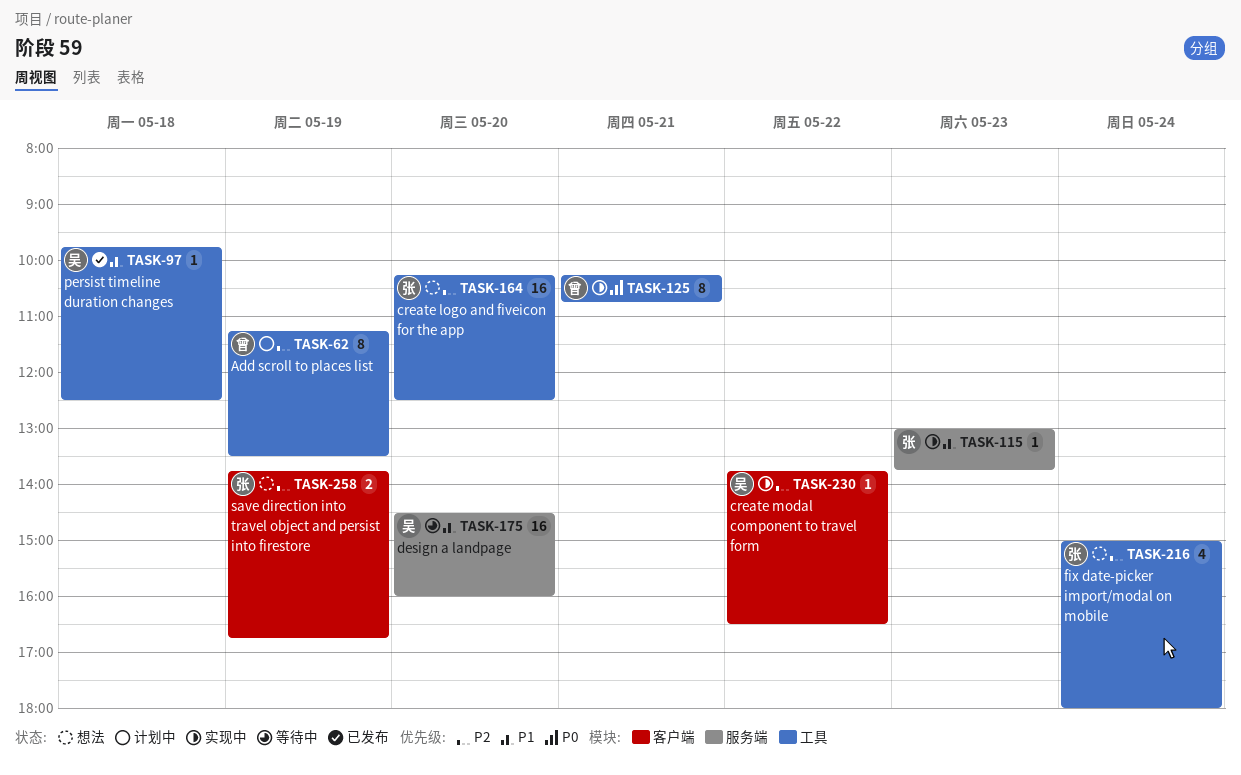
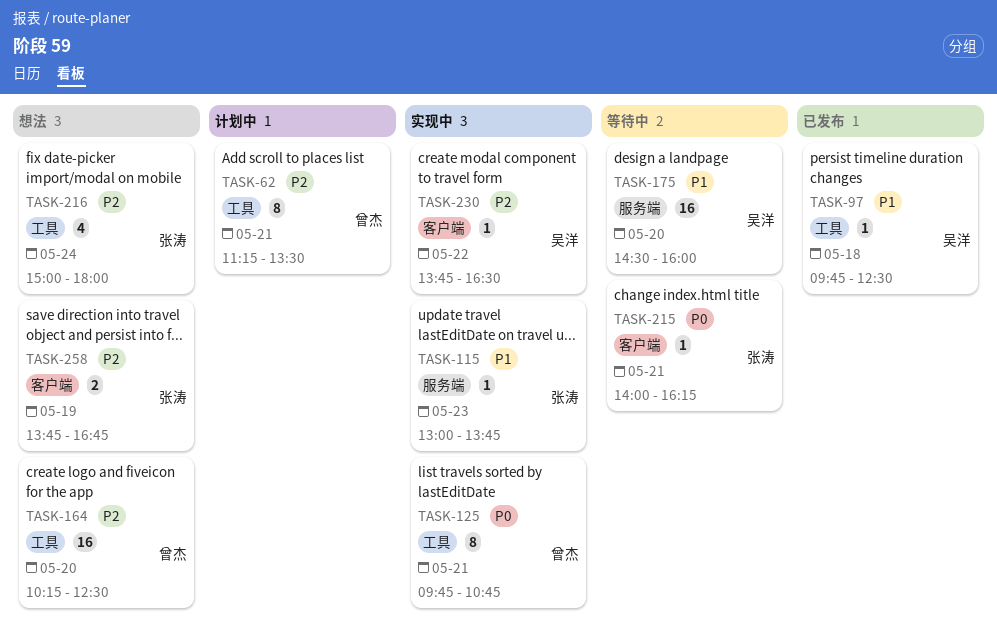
TASK-62, day: May 19 -> May 21
TASK-125, begins: 10:15 -> 09:45
TASK-164, owner: 张涛 -> 曾杰
TASK-215: none -> present

